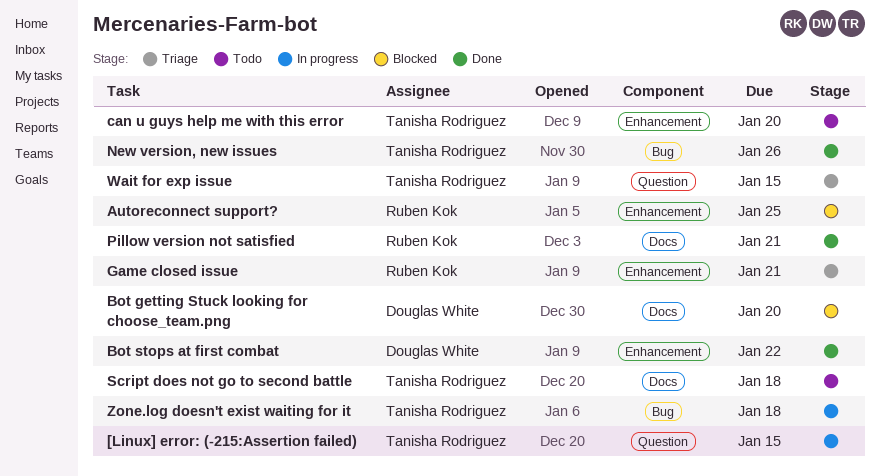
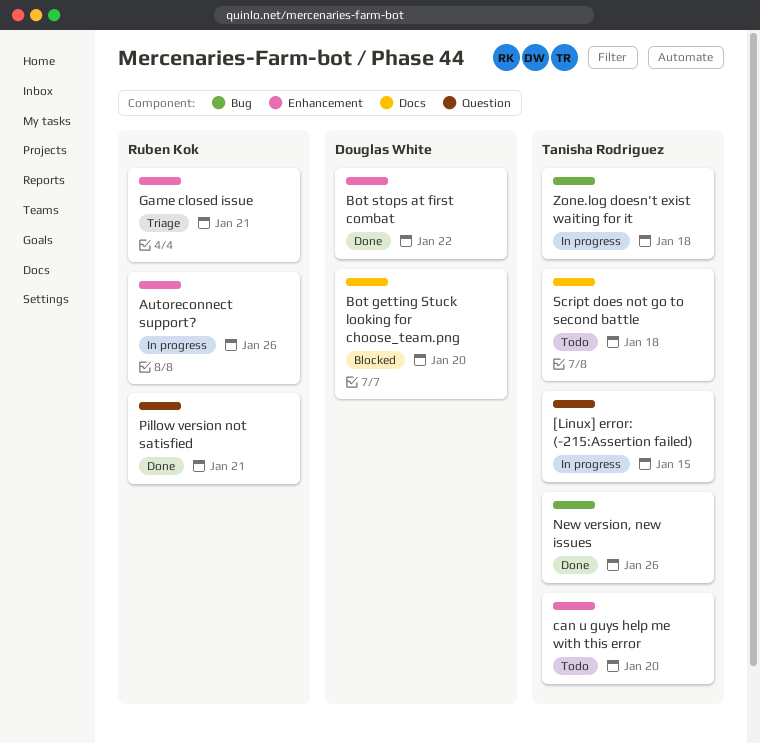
Autoreconnect support?, status: Blocked -> In progress
Autoreconnect support?, due: Jan 25 -> Jan 26
Pillow version not satisfied, label: Docs -> Question
Wait for exp issue: present -> none

